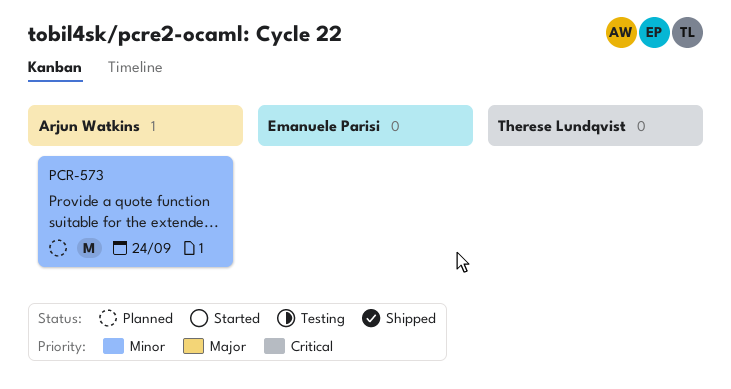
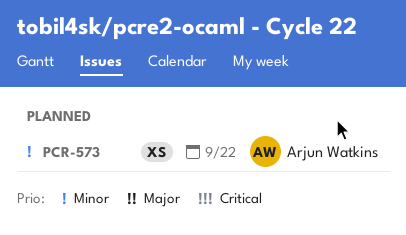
PCR-573, estimate: M -> XS
PCR-573, due: Sep 24 -> Sep 22

